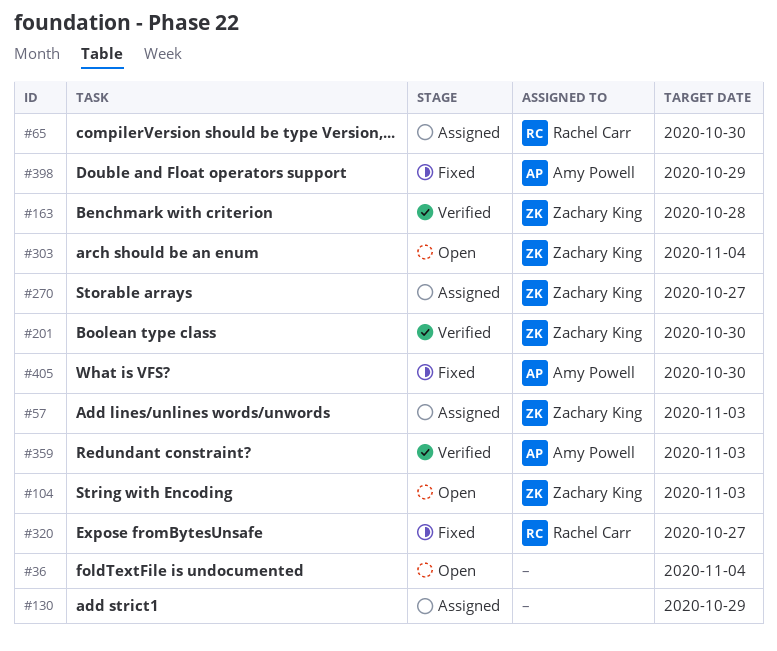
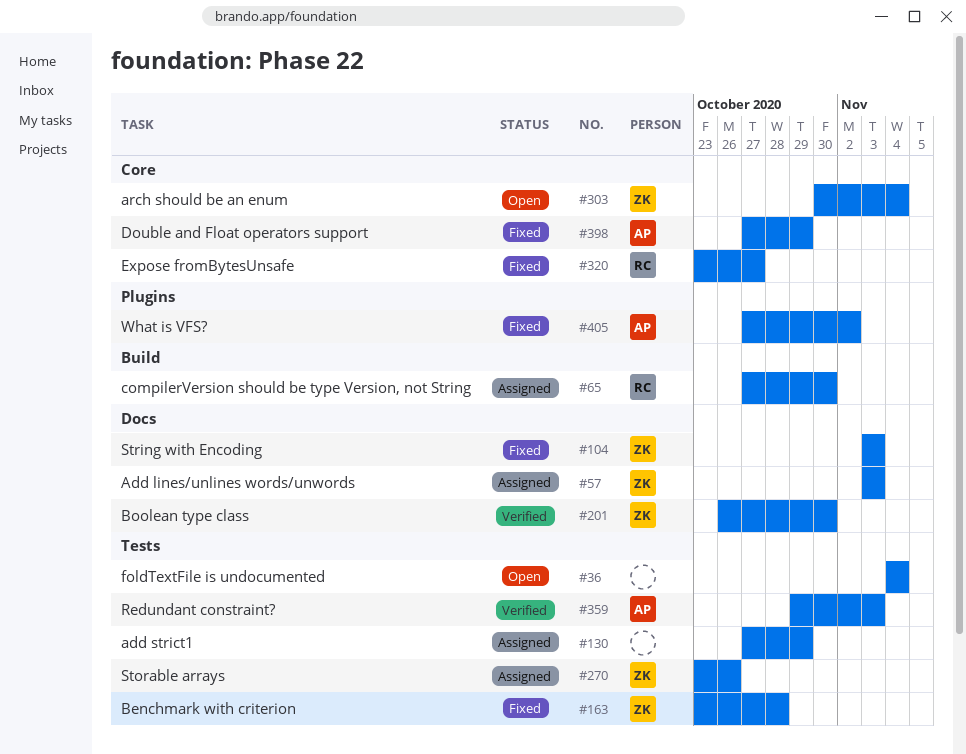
#104, status: Open -> Fixed
#163, status: Verified -> Fixed
#270, due: Oct 27 -> Oct 26
#405, due: Oct 30 -> Nov 2

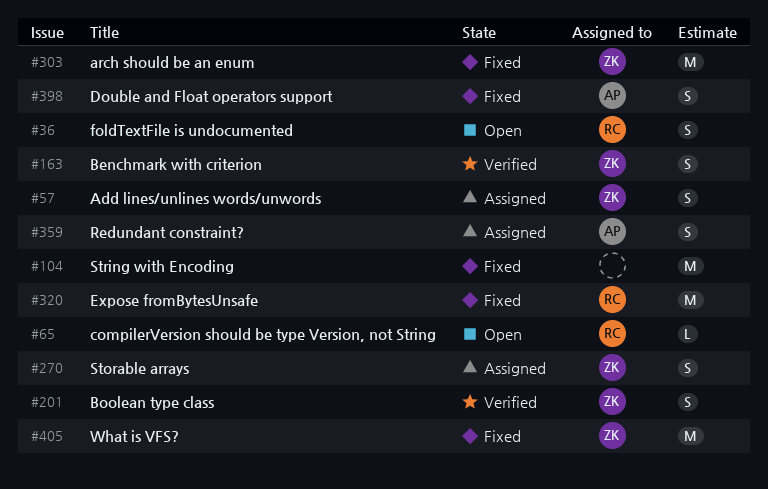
#36, owner: none -> RC
#65, status: Assigned -> Open
#104, owner: ZK -> none
#130: present -> none
#163, status: Fixed -> Verified
#303, status: Open -> Fixed
#359, status: Verified -> Assigned
#405, owner: AP -> ZK

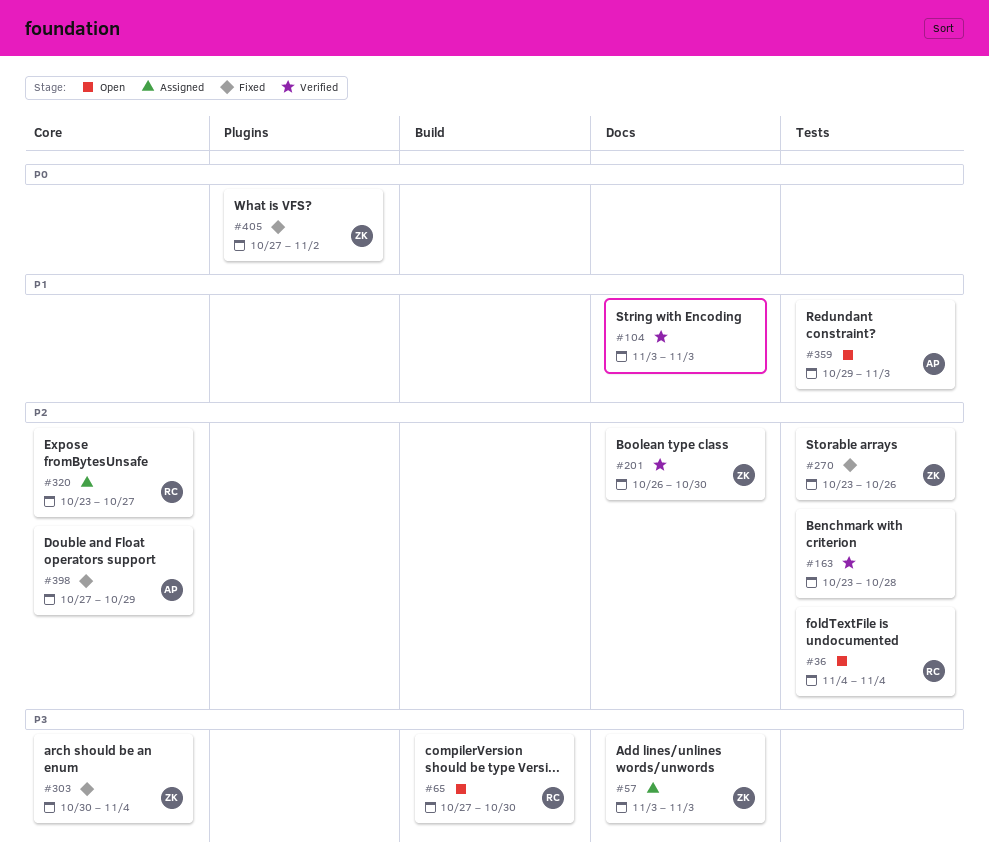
#104, status: Fixed -> Verified
#163, owner: ZK -> none
#270, status: Assigned -> Fixed
#320, status: Fixed -> Assigned
#359, status: Assigned -> Open

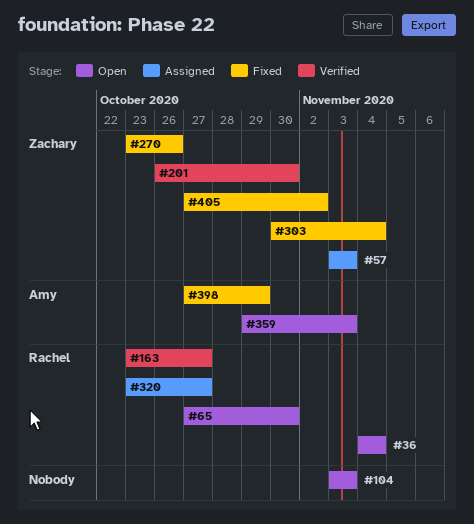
#104, status: Verified -> Open
#163, owner: none -> Rachel
#163, due: Oct 28 -> Oct 27

